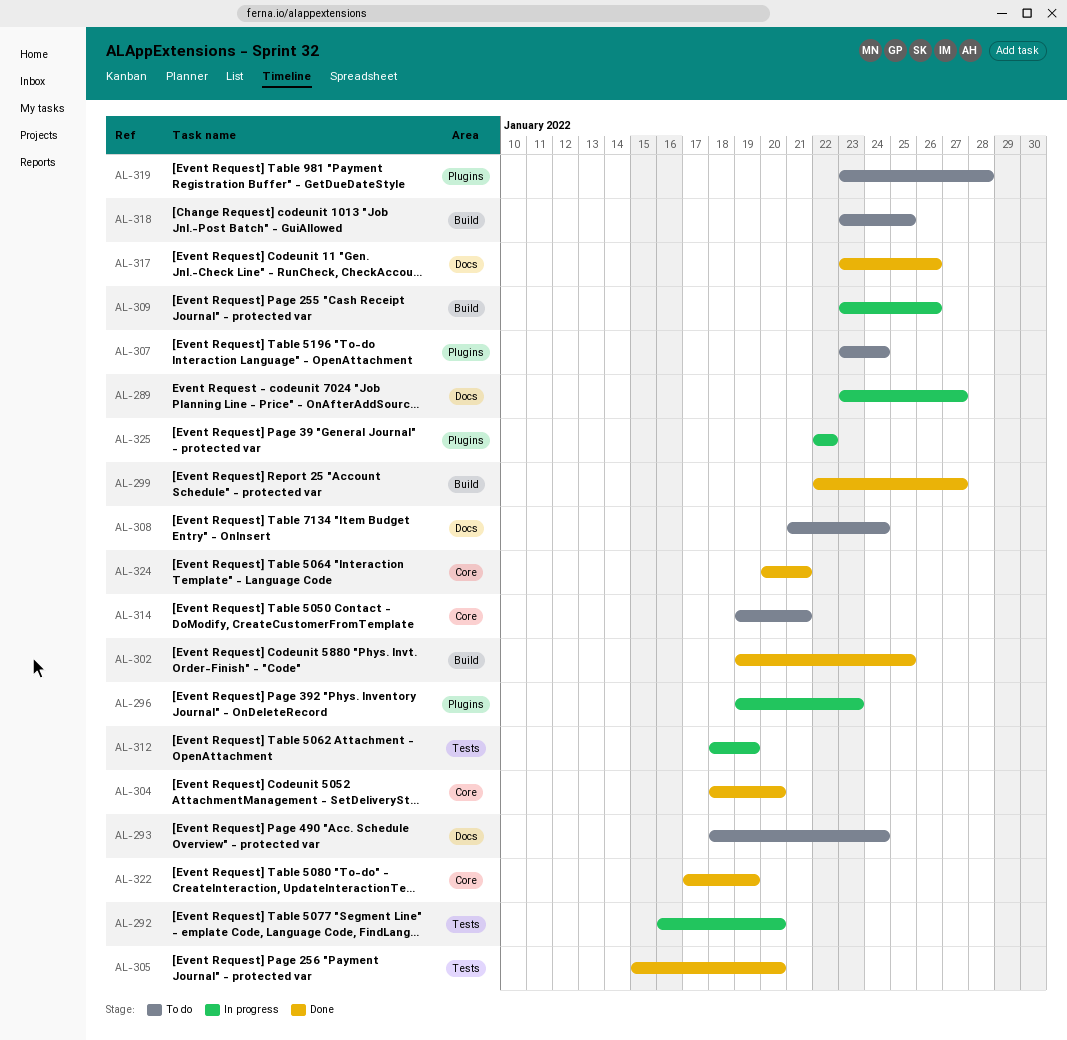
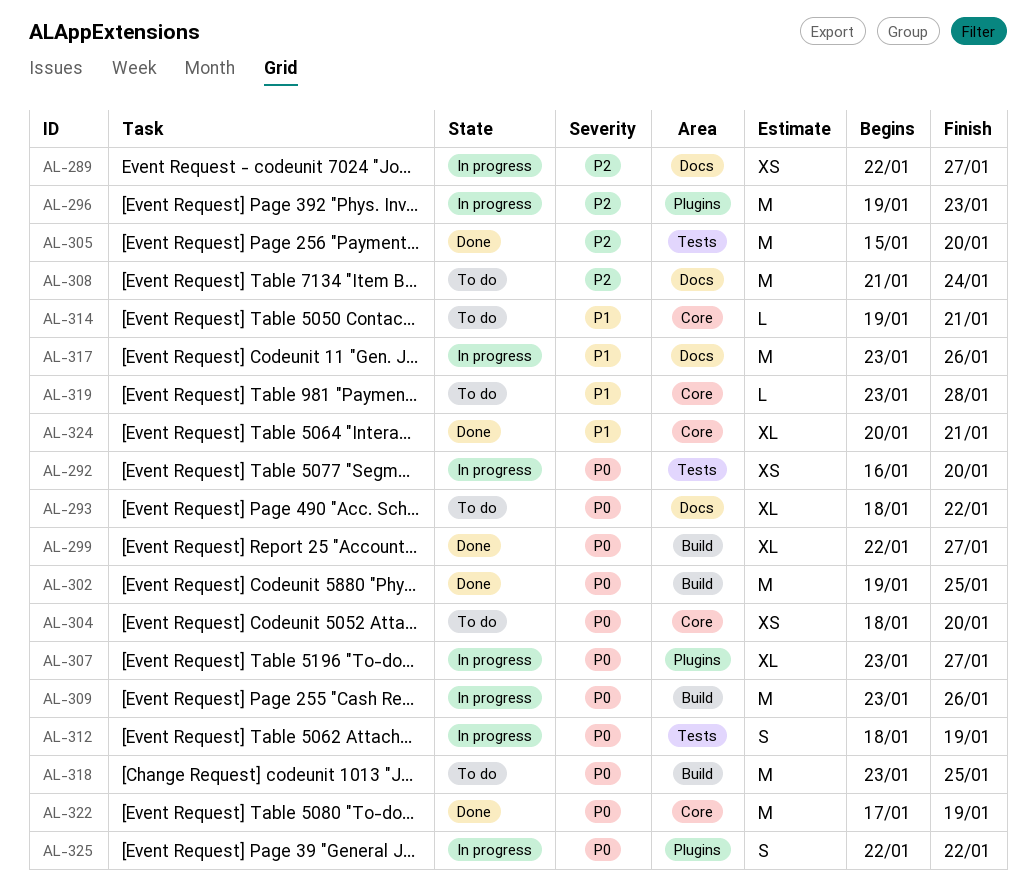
AL-289, start: Jan 23 -> Jan 22
AL-293, due: Jan 24 -> Jan 22
AL-304, status: Done -> To do
AL-307, status: To do -> In progress
AL-307, due: Jan 24 -> Jan 27
AL-317, status: Done -> In progress
AL-319, label: Plugins -> Core

